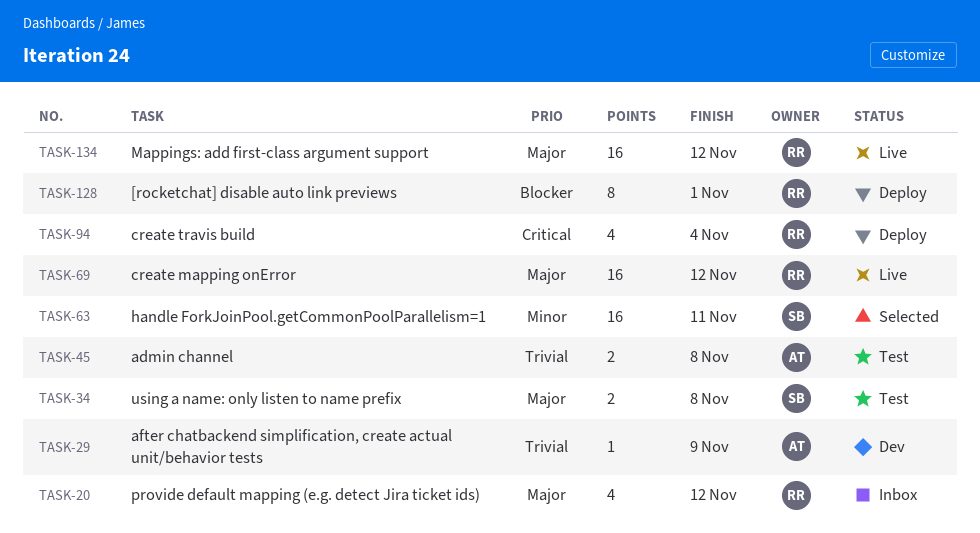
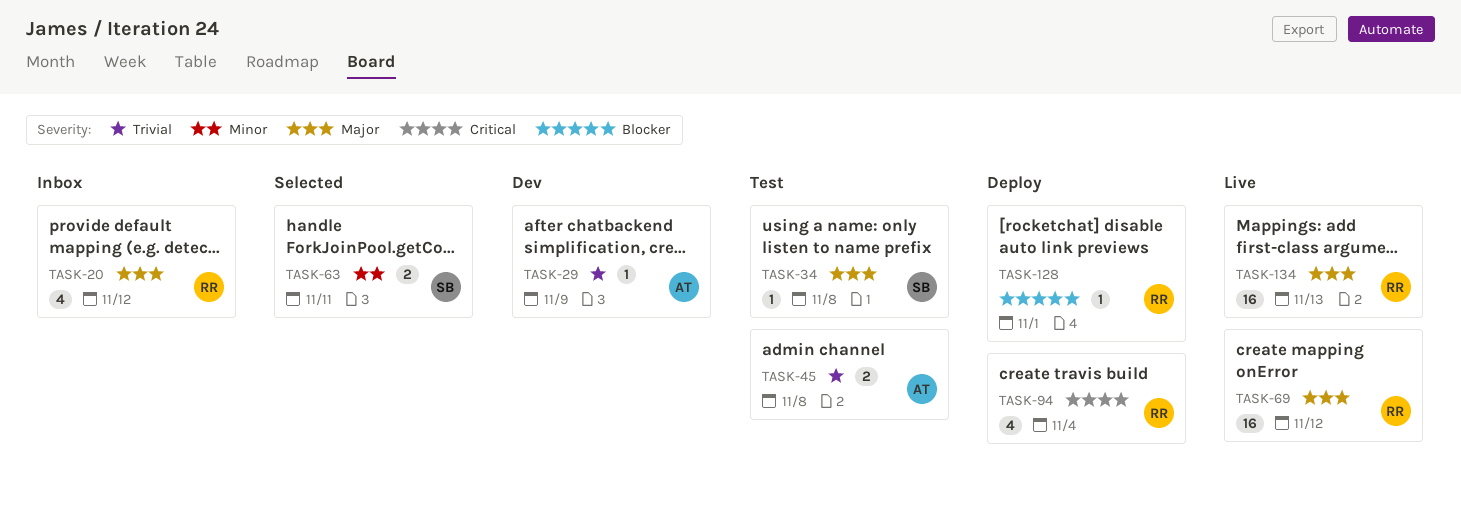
TASK-34, estimate: 2 -> 1
TASK-63, estimate: 16 -> 2
TASK-128, estimate: 8 -> 1
TASK-134, due: Nov 12 -> Nov 13

